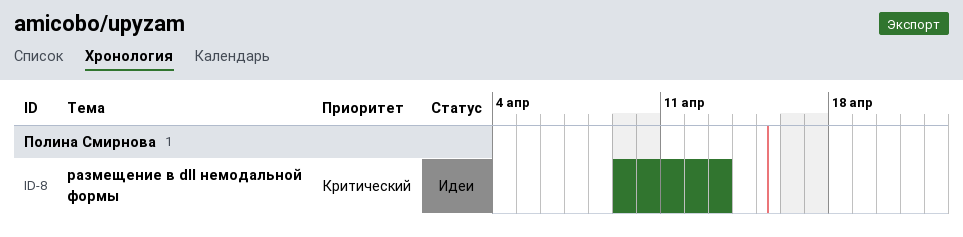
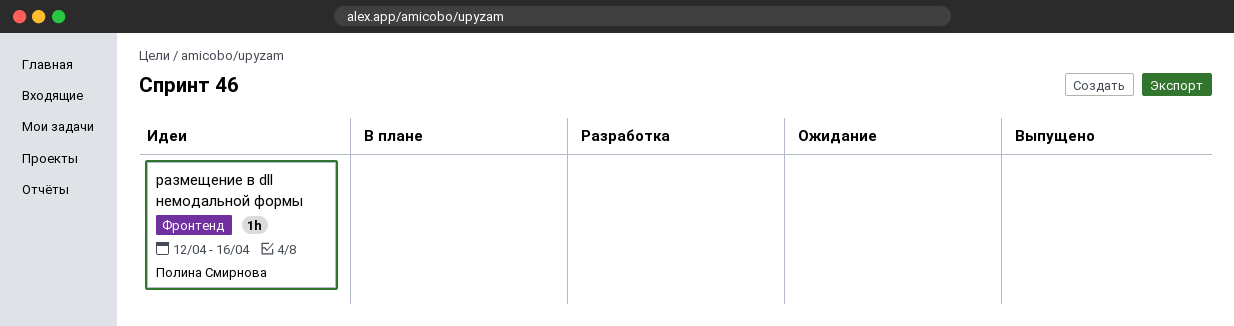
размещение в dll немодальной формы, start: Apr 9 -> Apr 12
размещение в dll немодальной формы, due: Apr 13 -> Apr 16

